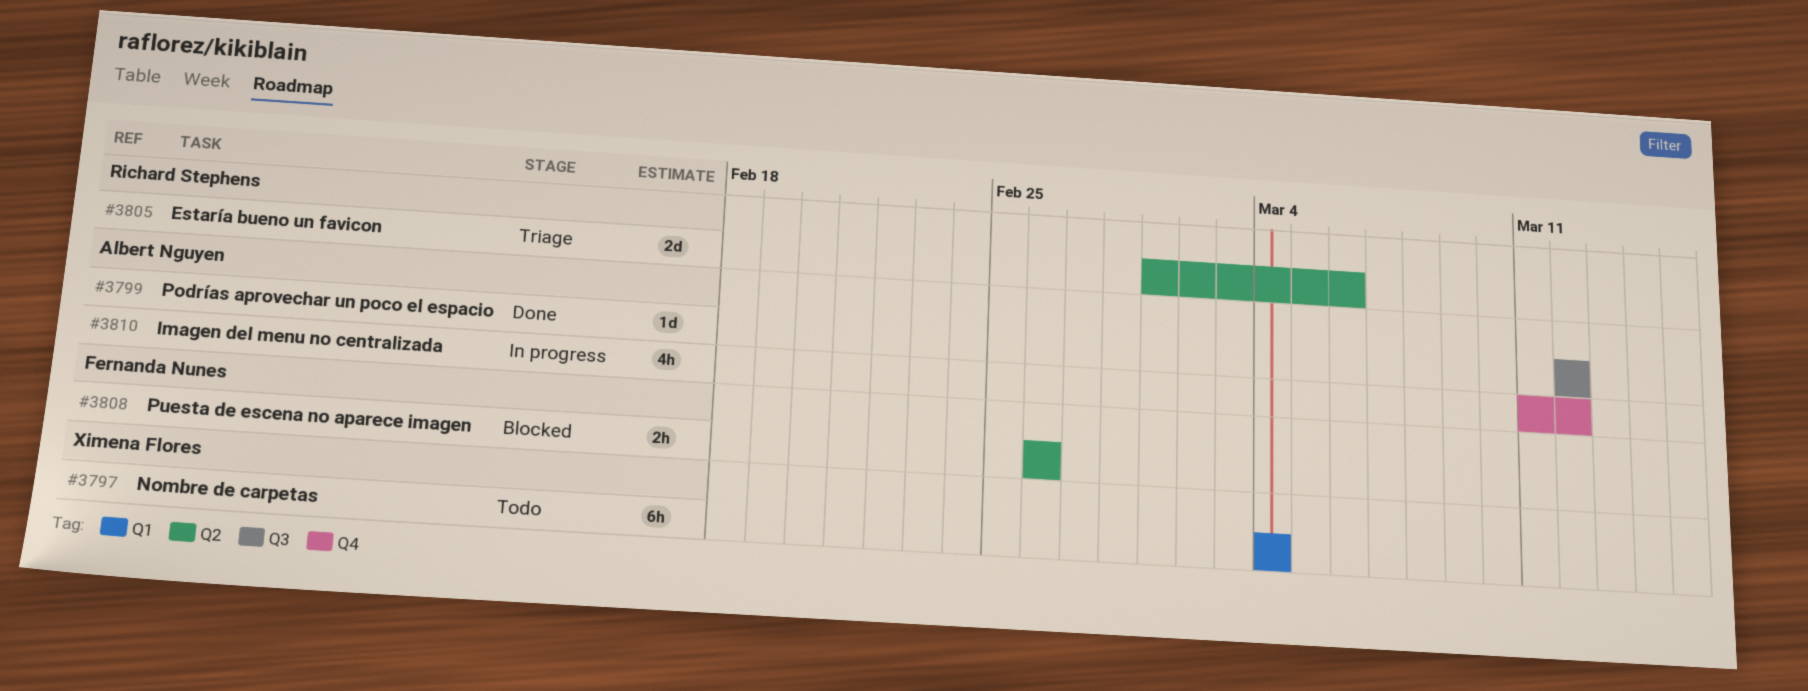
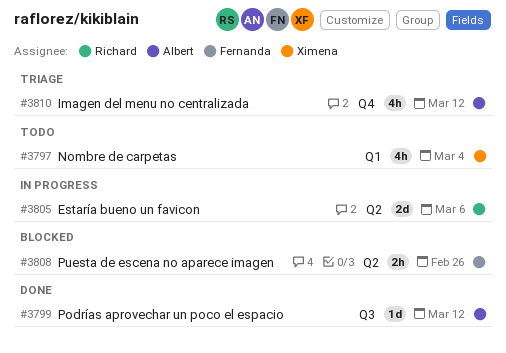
#3797, estimate: 6h -> 4h
#3805, status: Triage -> In progress
#3810, status: In progress -> Triage

